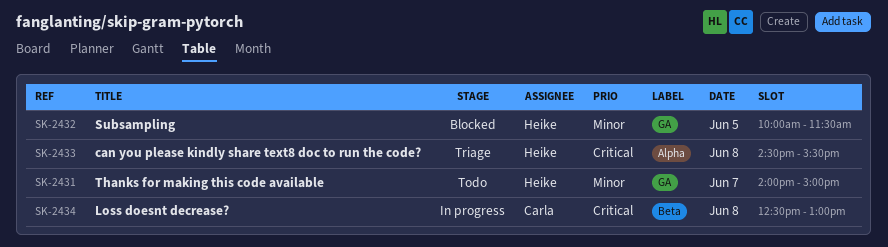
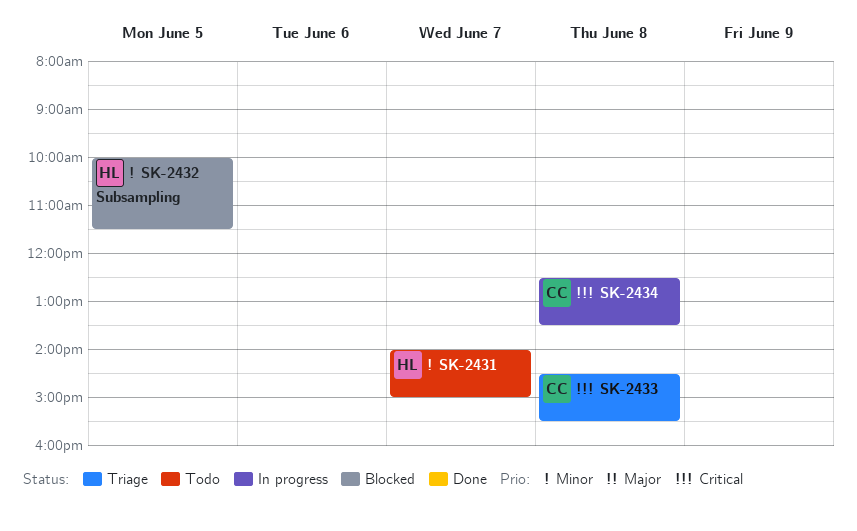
SK-2433, owner: Heike -> Carla
SK-2434, ends: 13:00 -> 13:30

